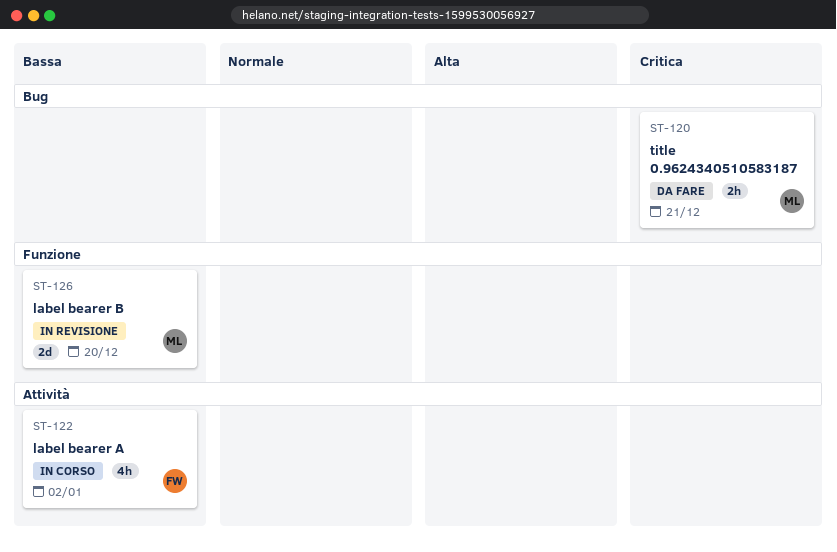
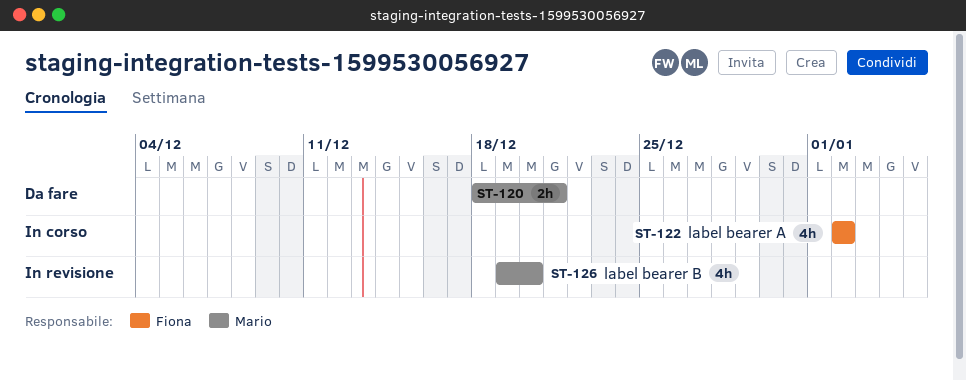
ST-126, estimate: 2d -> 4h

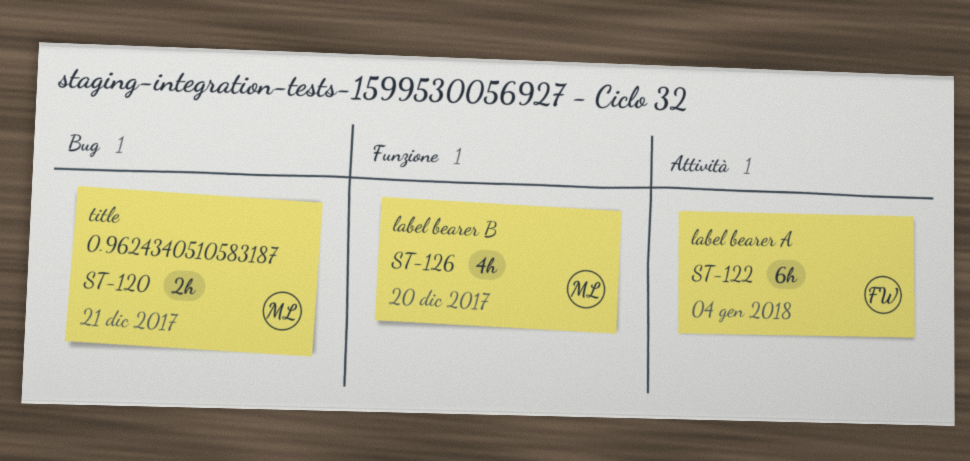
ST-122, estimate: 4h -> 6h
ST-122, due: Jan 2 -> Jan 4

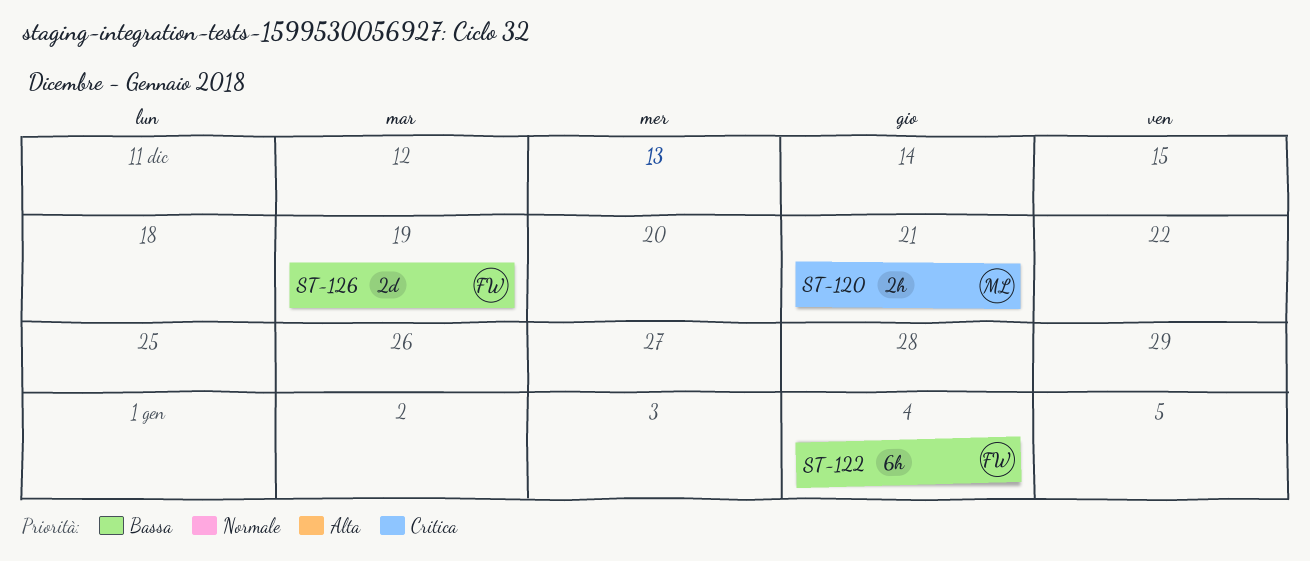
ST-126, owner: ML -> FW
ST-126, estimate: 4h -> 2d
ST-126, due: Dec 20 -> Dec 19

